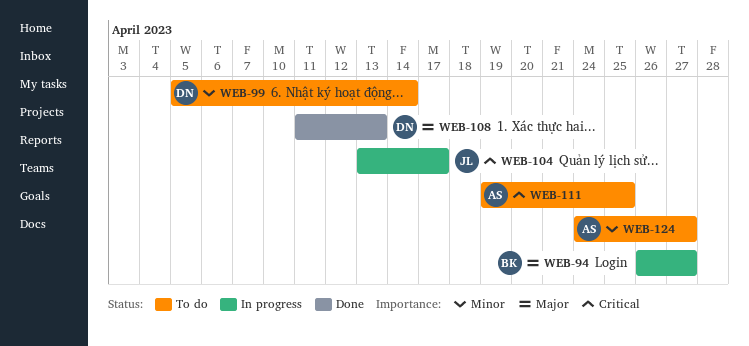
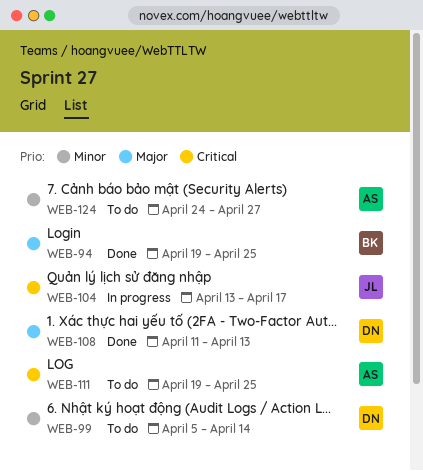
WEB-94, status: In progress -> Done
WEB-94, start: Apr 26 -> Apr 19
WEB-94, due: Apr 27 -> Apr 25

